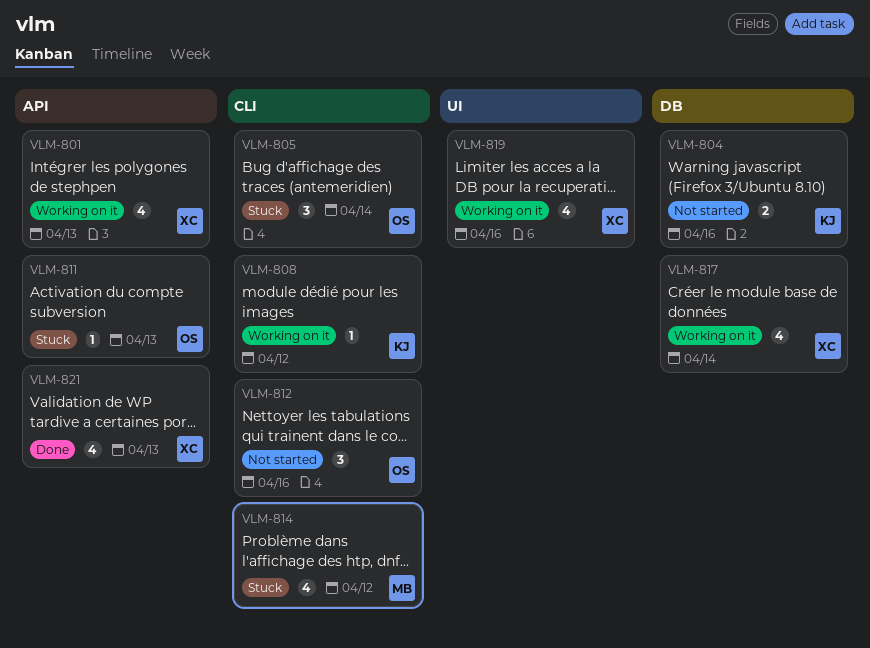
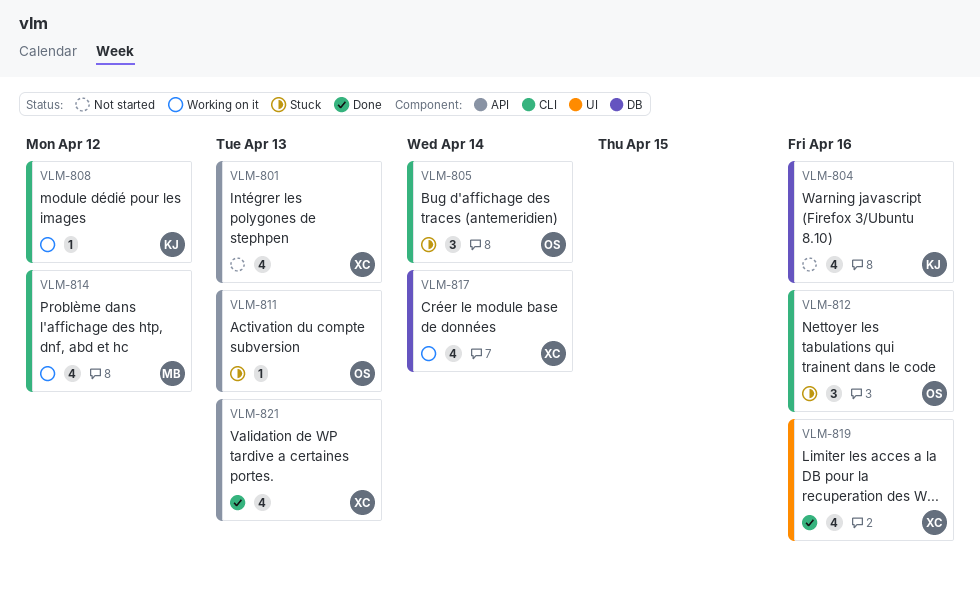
VLM-801, status: Working on it -> Not started
VLM-804, estimate: 2 -> 4
VLM-812, status: Not started -> Stuck
VLM-814, status: Stuck -> Working on it
VLM-819, status: Working on it -> Done

